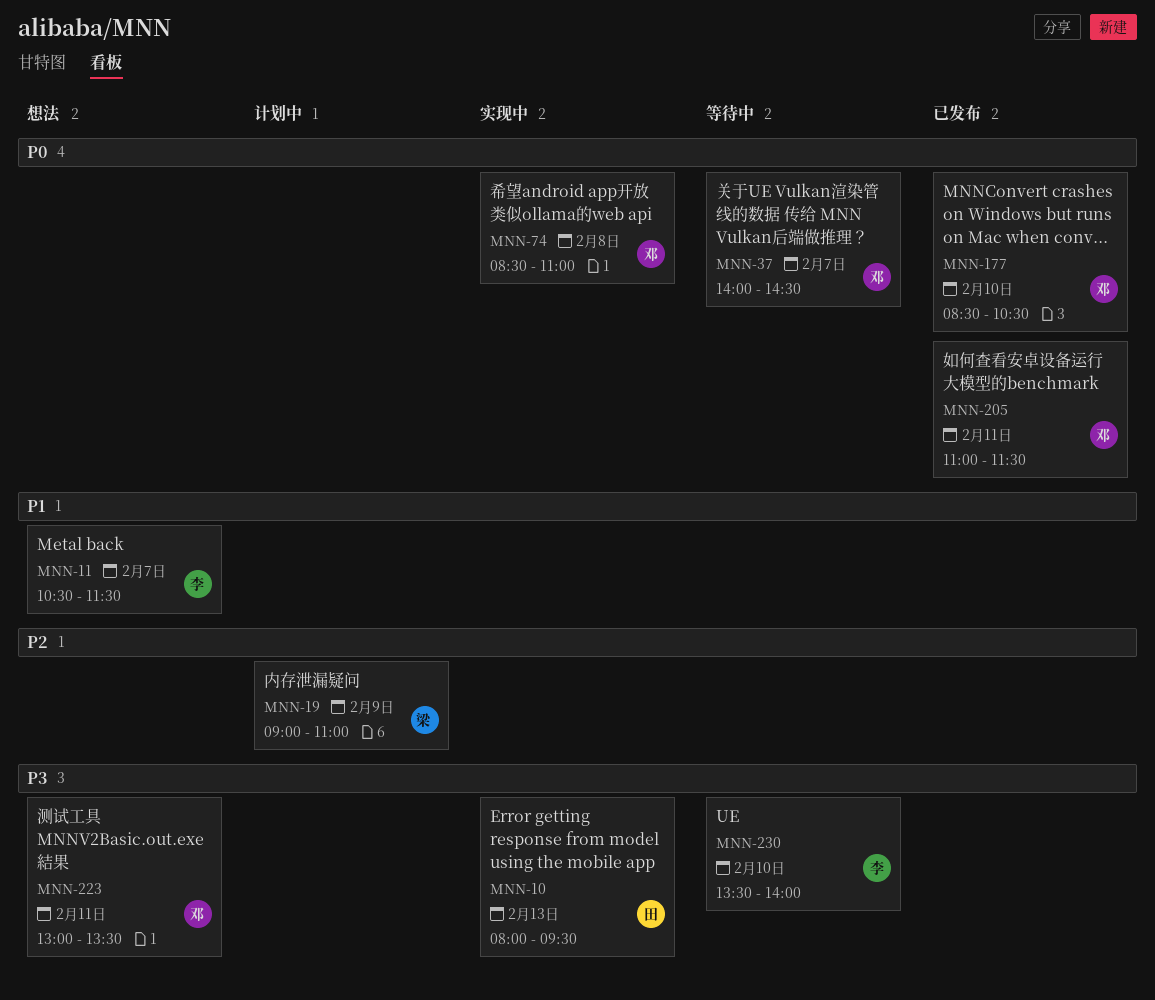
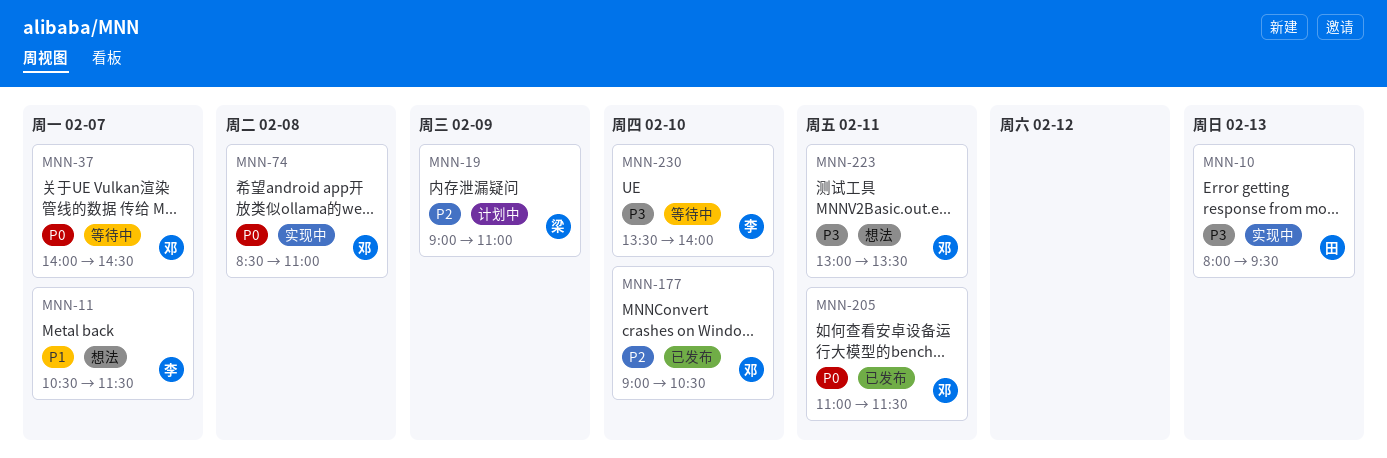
MNN-177, priority: P0 -> P2
MNN-177, begins: 08:30 -> 09:00

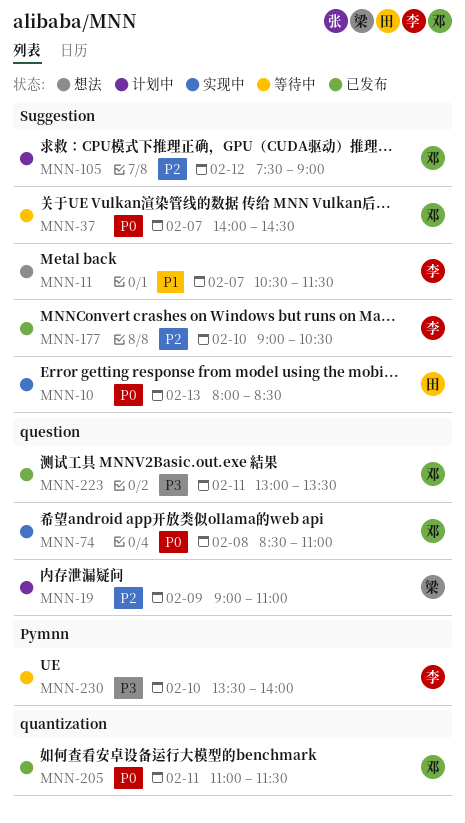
MNN-10, priority: P3 -> P0
MNN-10, ends: 09:30 -> 08:30
MNN-105: none -> present
MNN-177, owner: 邓 -> 李
MNN-223, status: 想法 -> 已发布

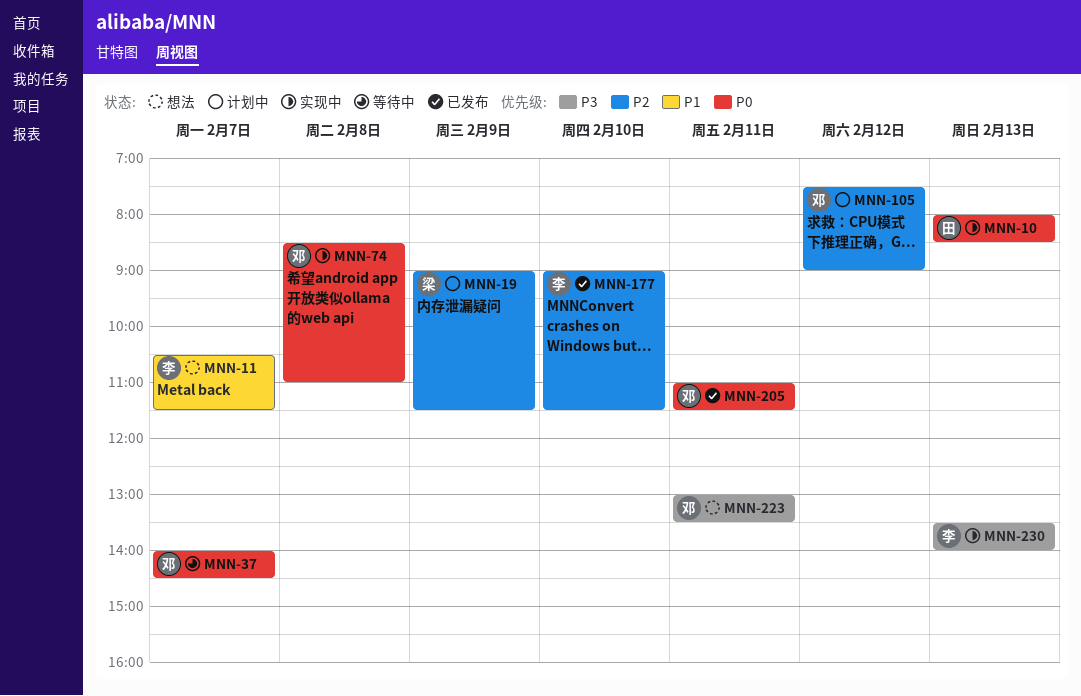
MNN-19, ends: 11:00 -> 11:30
MNN-177, ends: 10:30 -> 11:30
MNN-223, status: 已发布 -> 想法
MNN-230, status: 等待中 -> 实现中
MNN-230, day: Feb 10 -> Feb 13

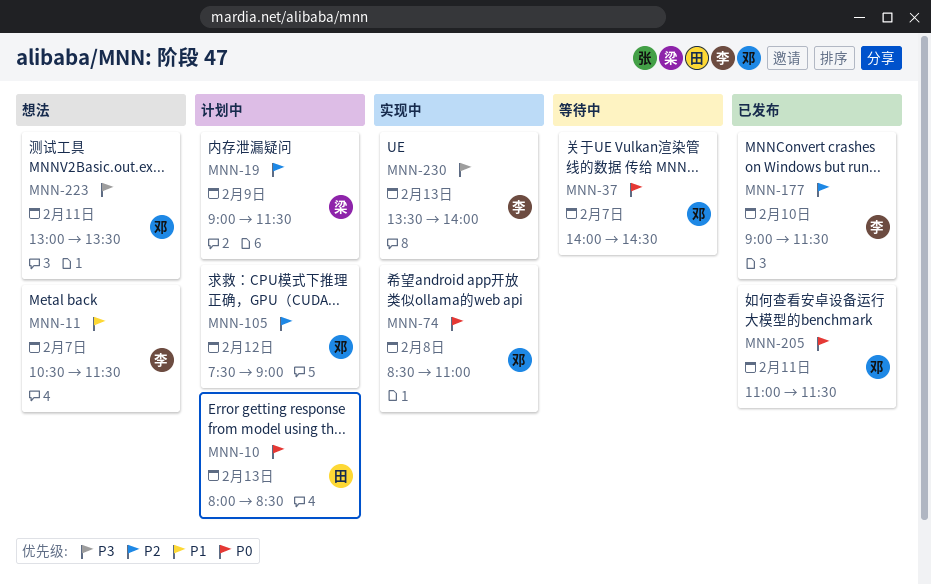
MNN-10, status: 实现中 -> 计划中

